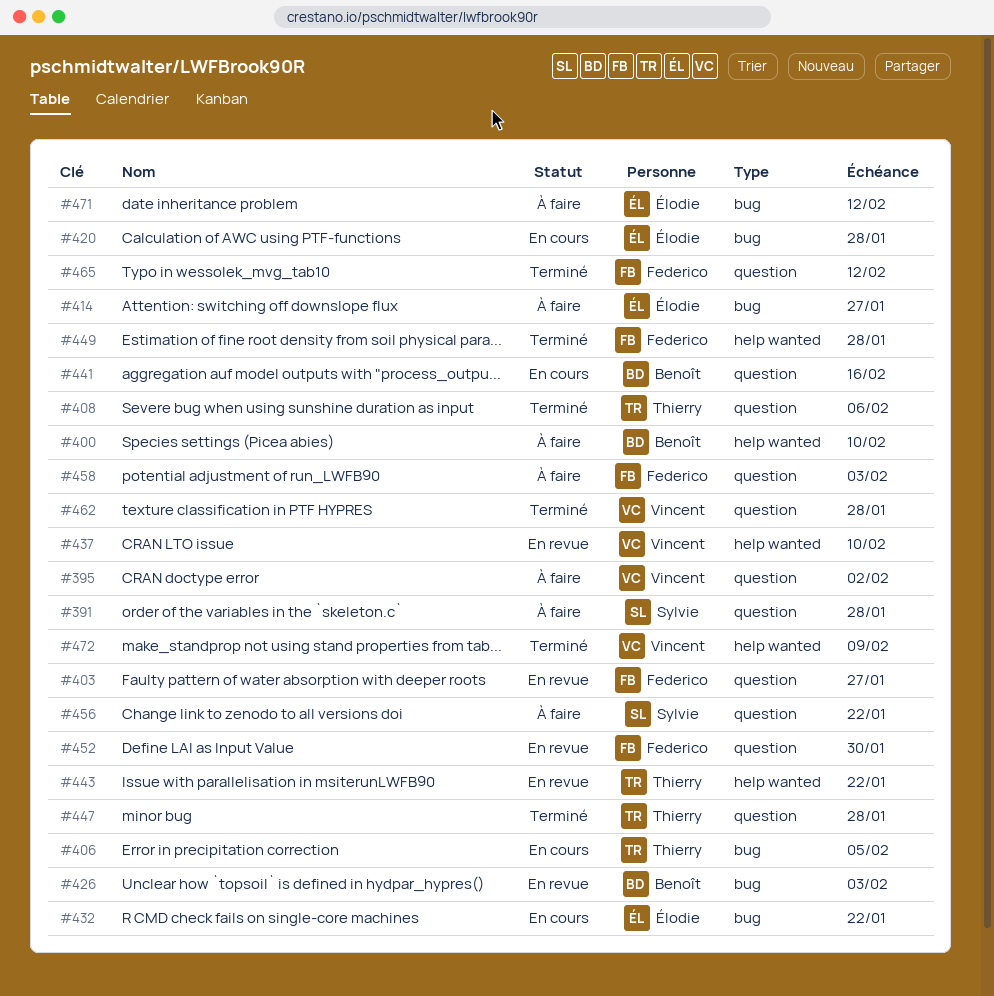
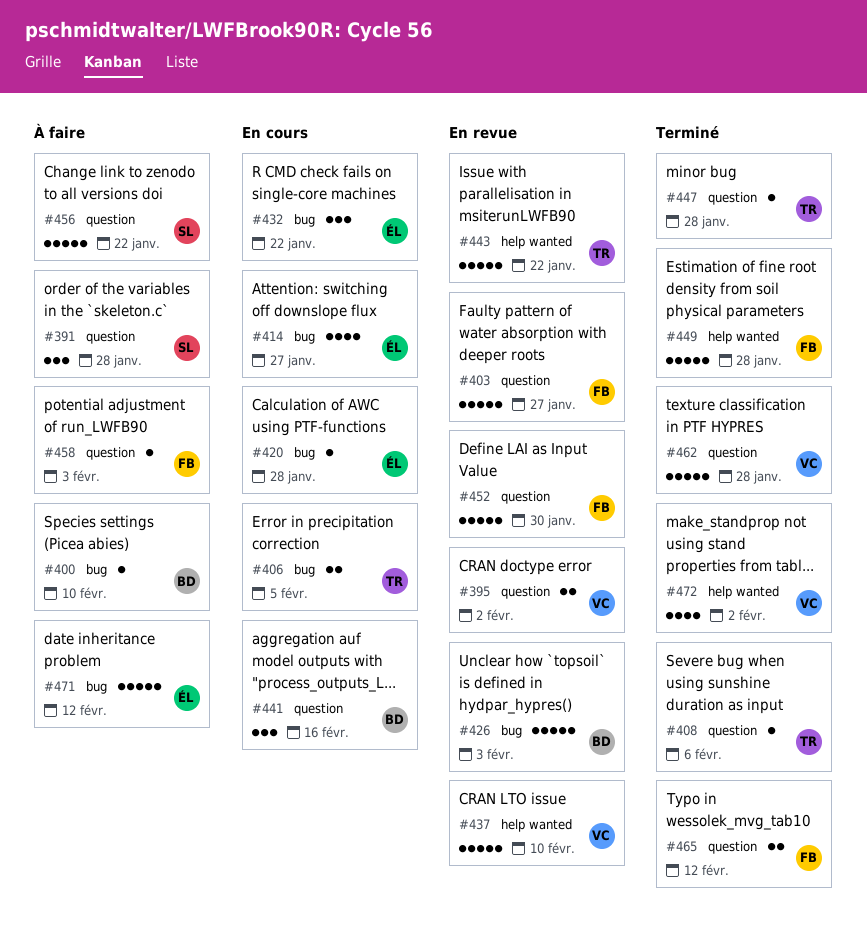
#395, status: À faire -> En revue
#400, label: help wanted -> bug
#414, status: À faire -> En cours
#472, due: Feb 9 -> Feb 2

